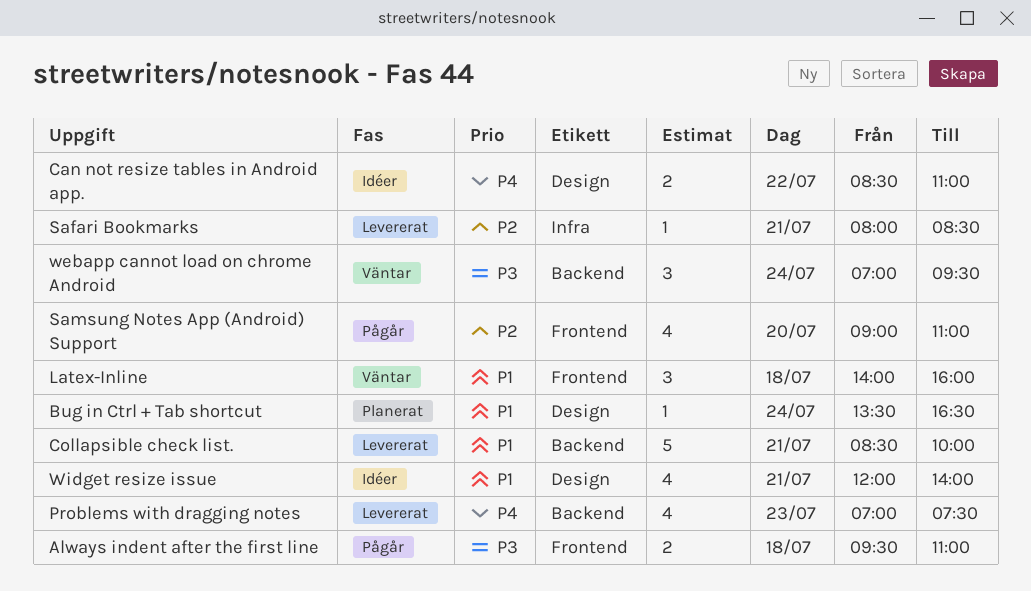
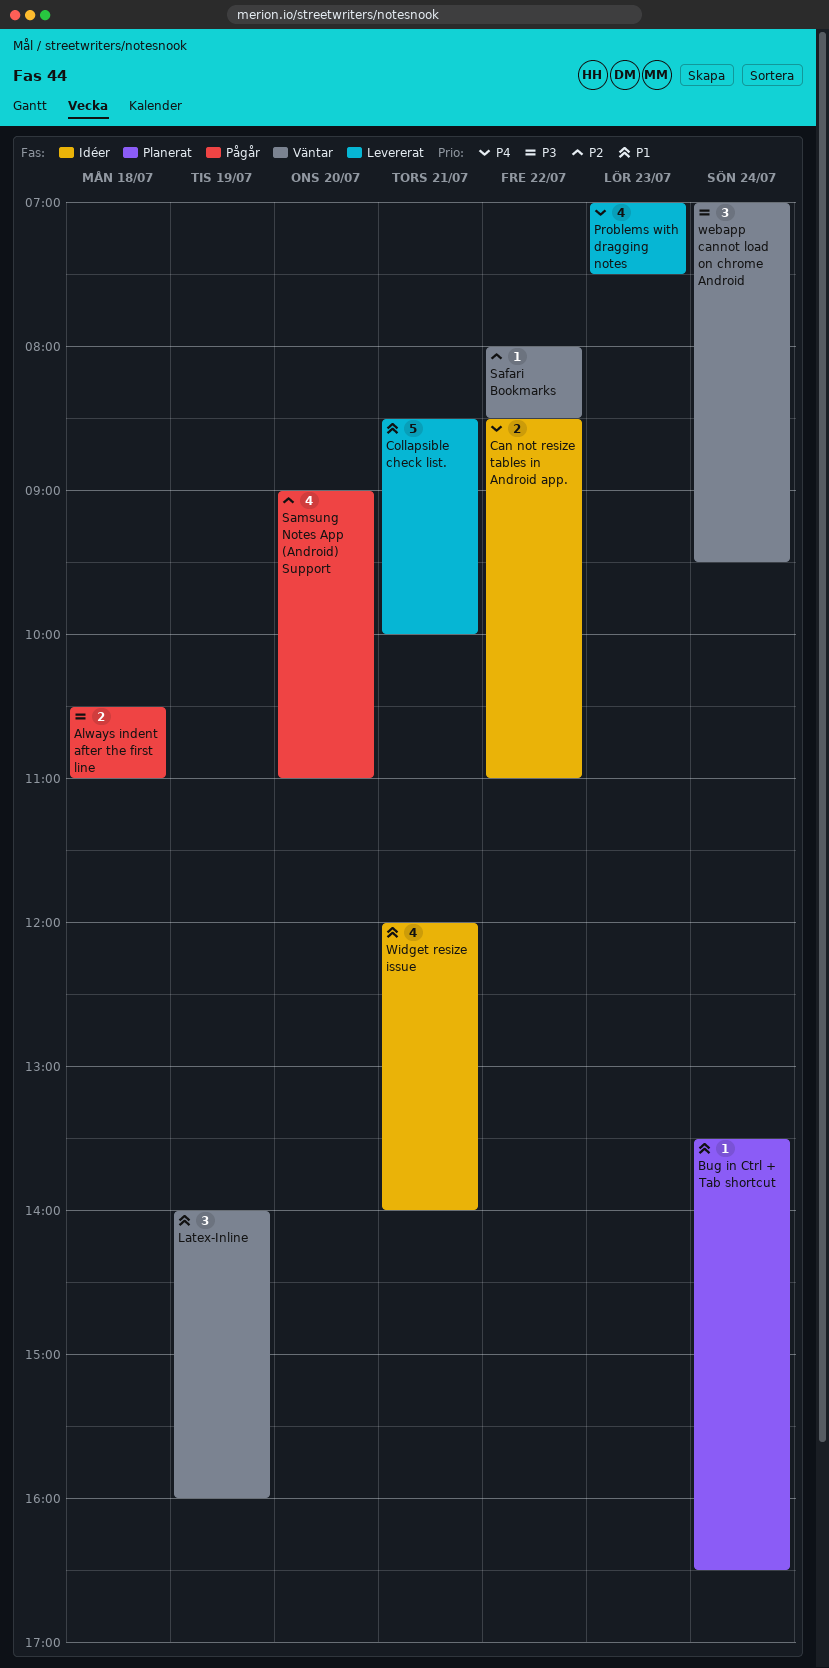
Always indent after the first line, begins: 09:30 -> 10:30
Latex-Inline, day: Jul 18 -> Jul 19
Safari Bookmarks, status: Levererat -> Väntar
Safari Bookmarks, day: Jul 21 -> Jul 22

